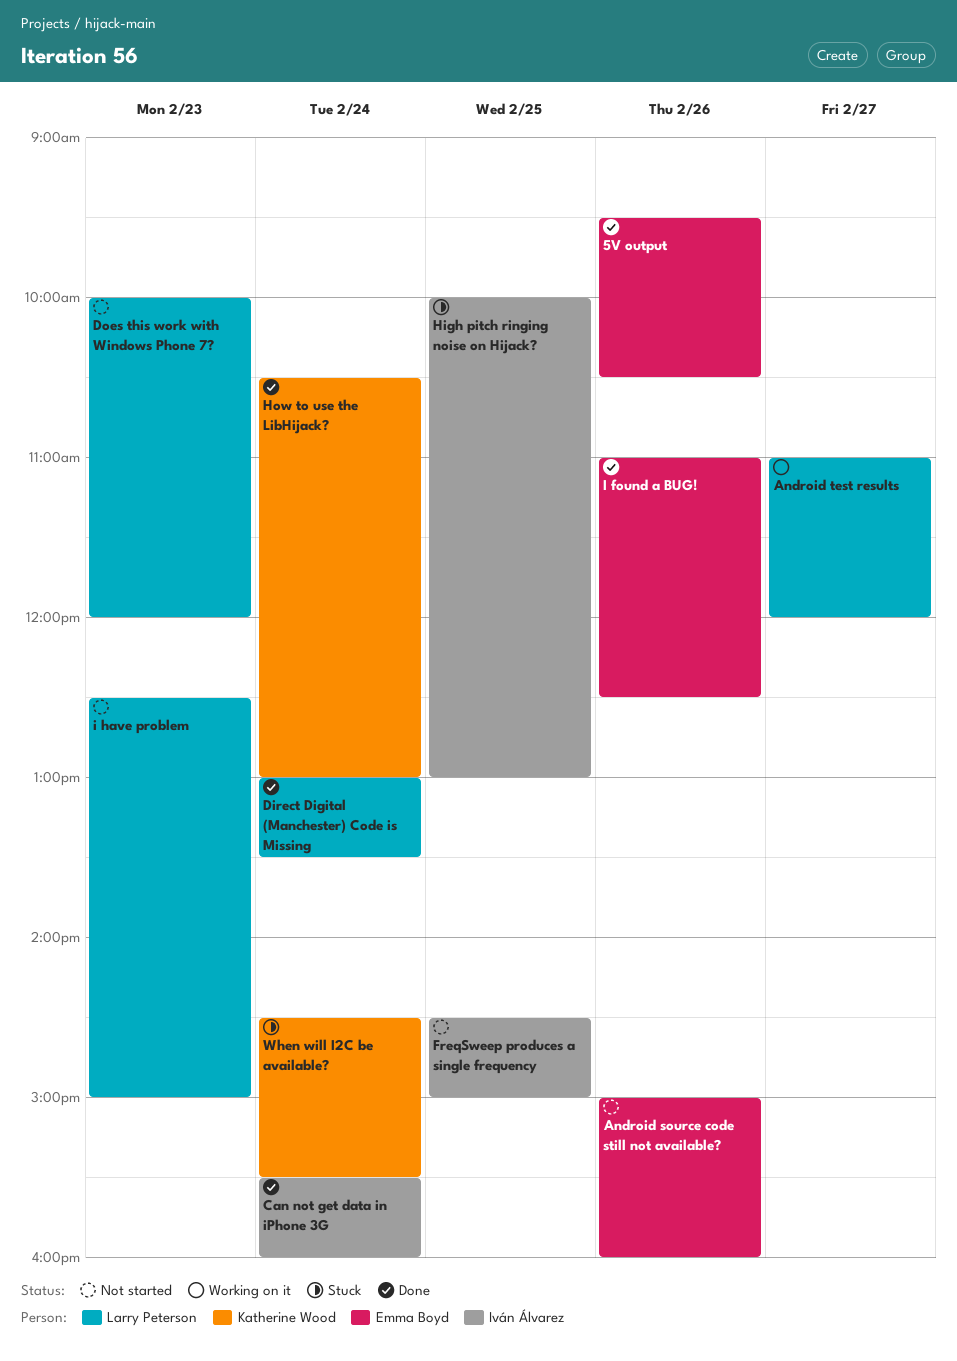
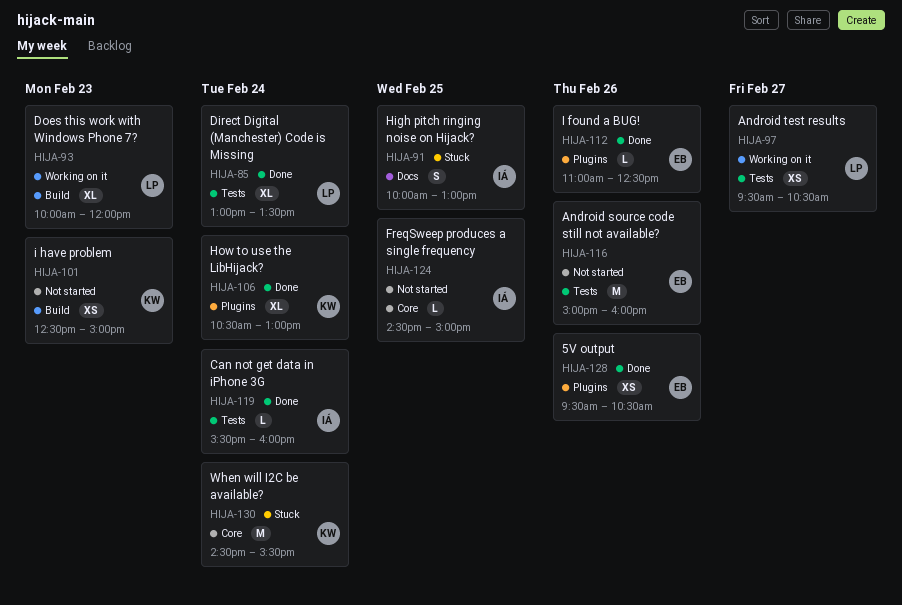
Android test results, begins: 11:00 -> 09:30
Android test results, ends: 12:00 -> 10:30
Does this work with Windows Phone 7?, status: Not started -> Working on it
i have problem, owner: Larry Peterson -> Katherine Wood

